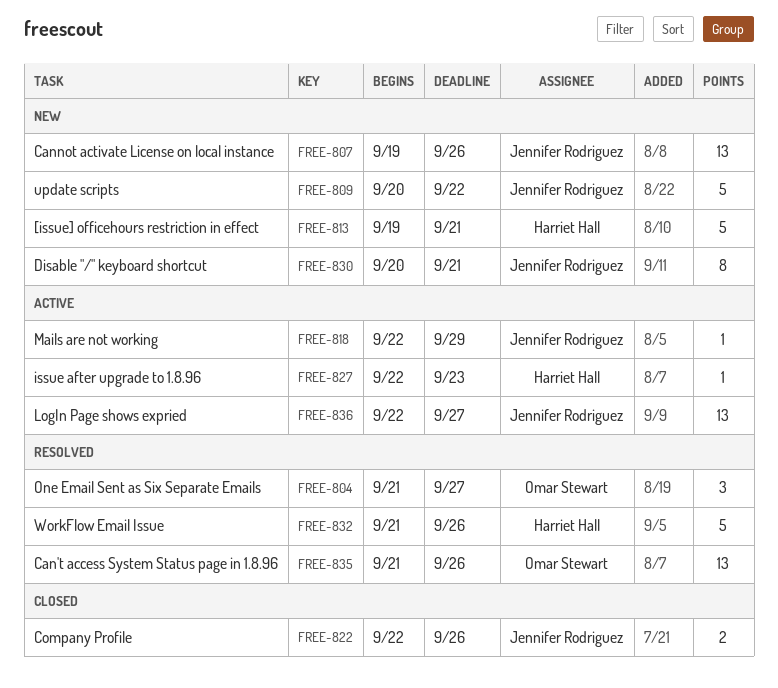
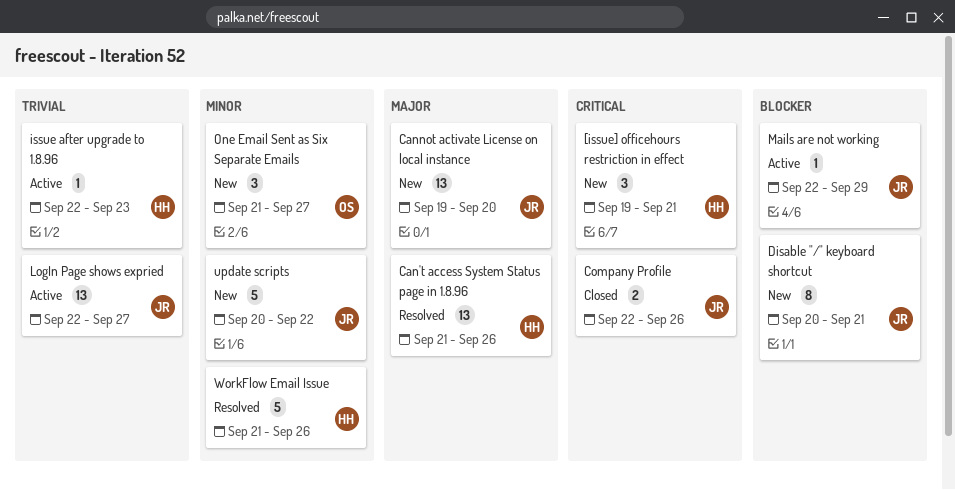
[issue] officehours restriction in effect, estimate: 5 -> 3
Can't access System Status page in 1.8.96, owner: Omar Stewart -> Harriet Hall
Cannot activate License on local instance, due: Sep 26 -> Sep 20
One Email Sent as Six Separate Emails, status: Resolved -> New

